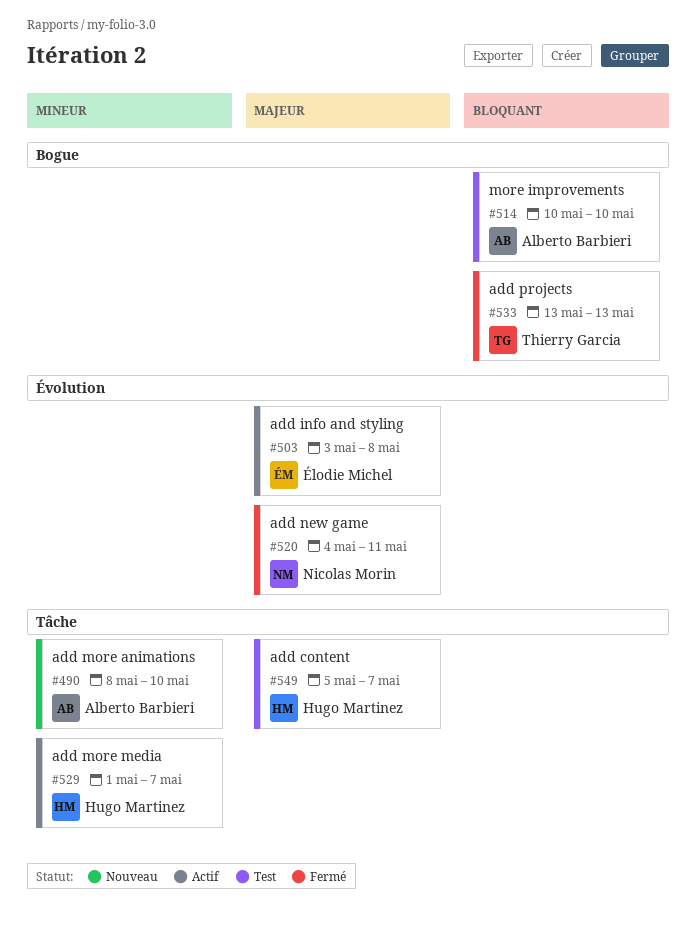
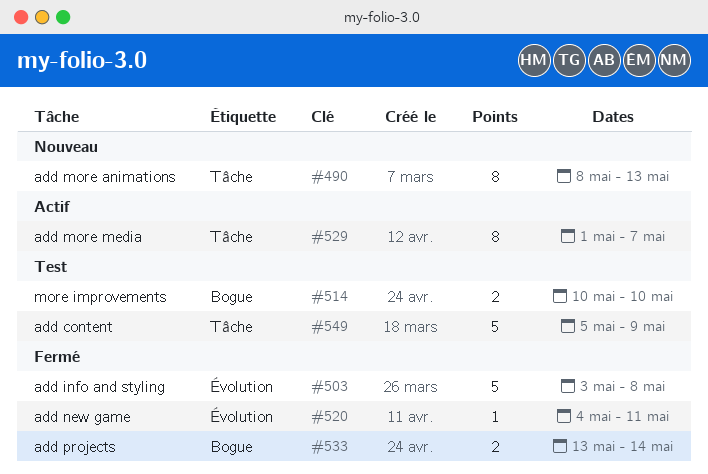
#490, due: May 10 -> May 13
#503, status: Actif -> Fermé
#533, due: May 13 -> May 14
#549, due: May 7 -> May 9

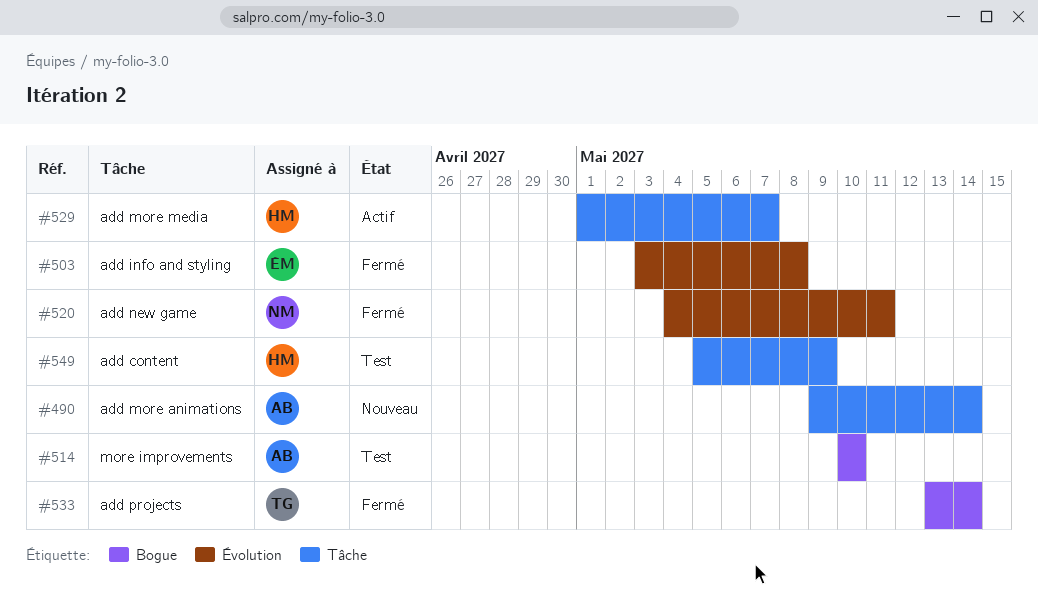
#490, start: May 8 -> May 9
#490, due: May 13 -> May 14

